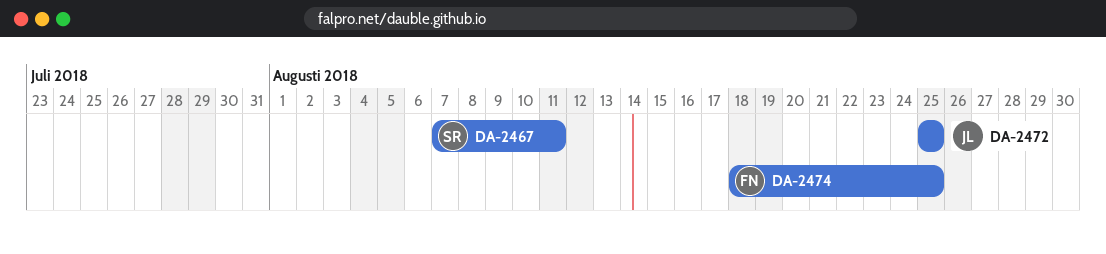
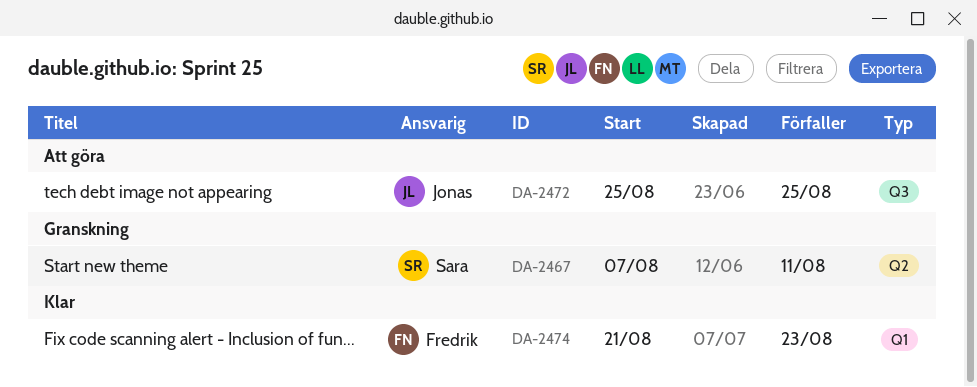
DA-2474, start: Aug 18 -> Aug 21
DA-2474, due: Aug 25 -> Aug 23

